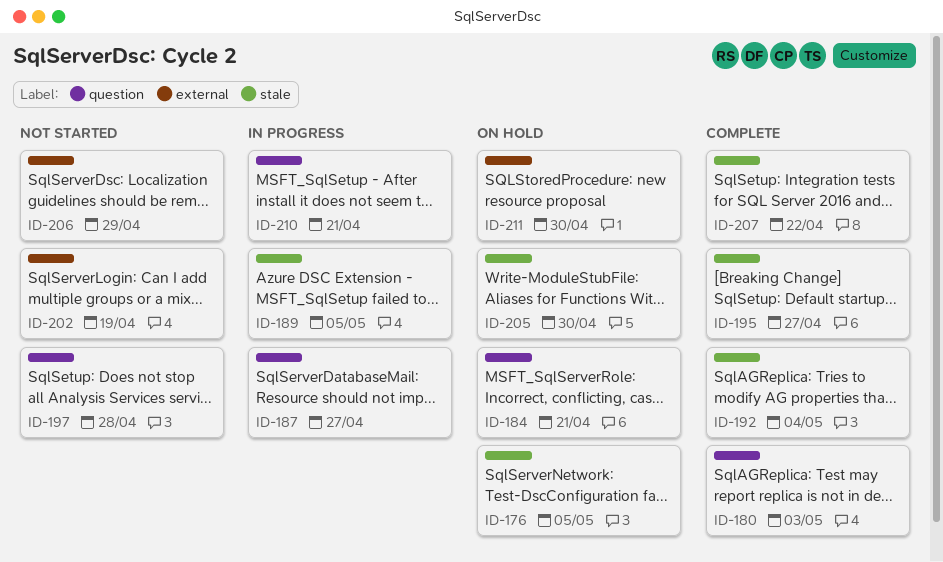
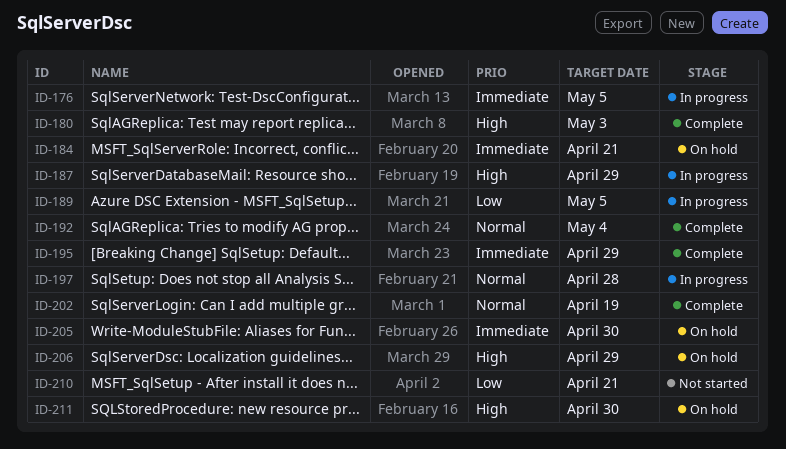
ID-176, status: On hold -> In progress
ID-187, due: Apr 27 -> Apr 29
ID-195, due: Apr 27 -> Apr 29
ID-197, status: Not started -> In progress
ID-202, status: Not started -> Complete
ID-206, status: Not started -> On hold
ID-207: present -> none
ID-210, status: In progress -> Not started

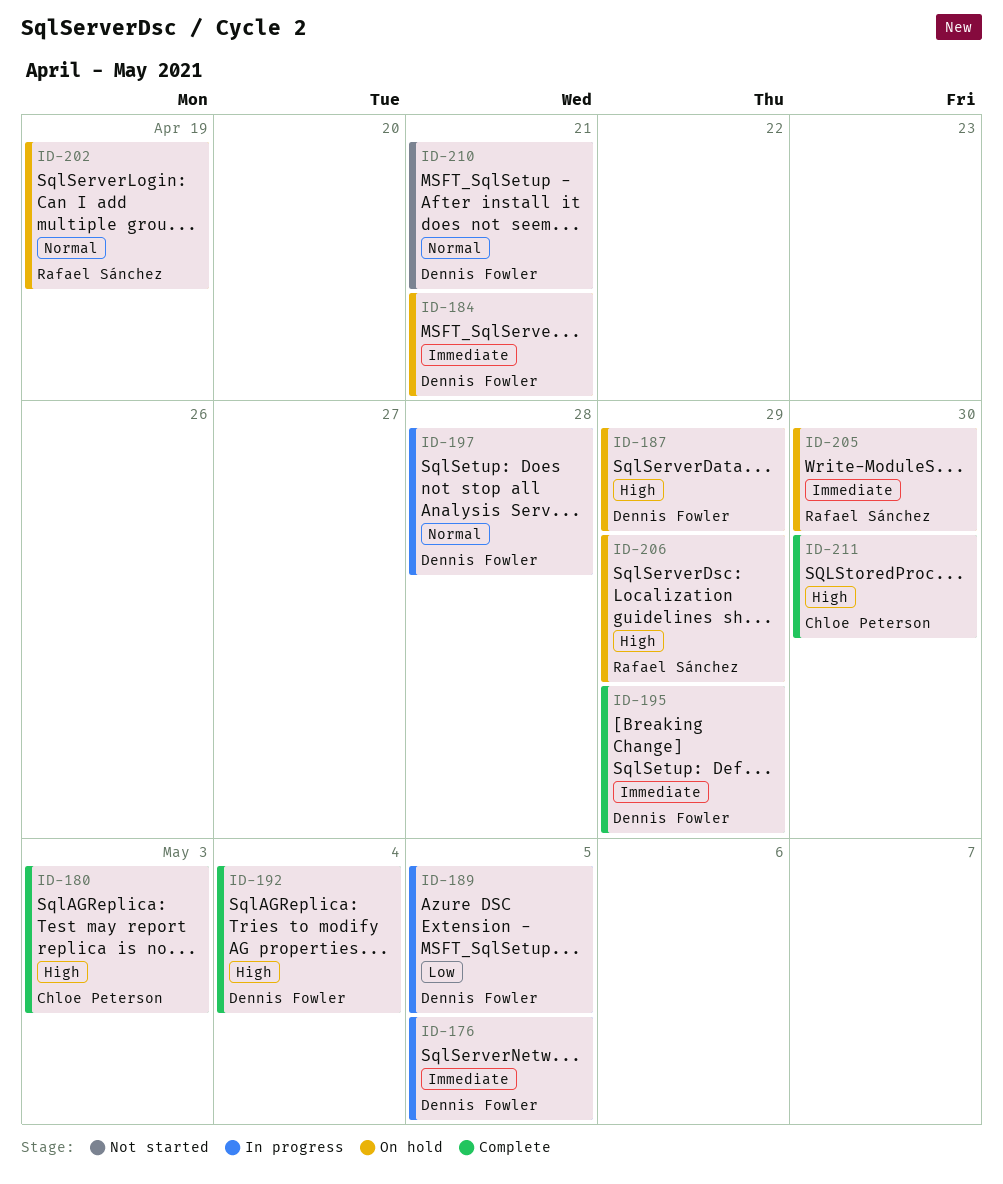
ID-187, status: In progress -> On hold
ID-192, priority: Normal -> High
ID-202, status: Complete -> On hold
ID-210, priority: Low -> Normal
ID-211, status: On hold -> Complete

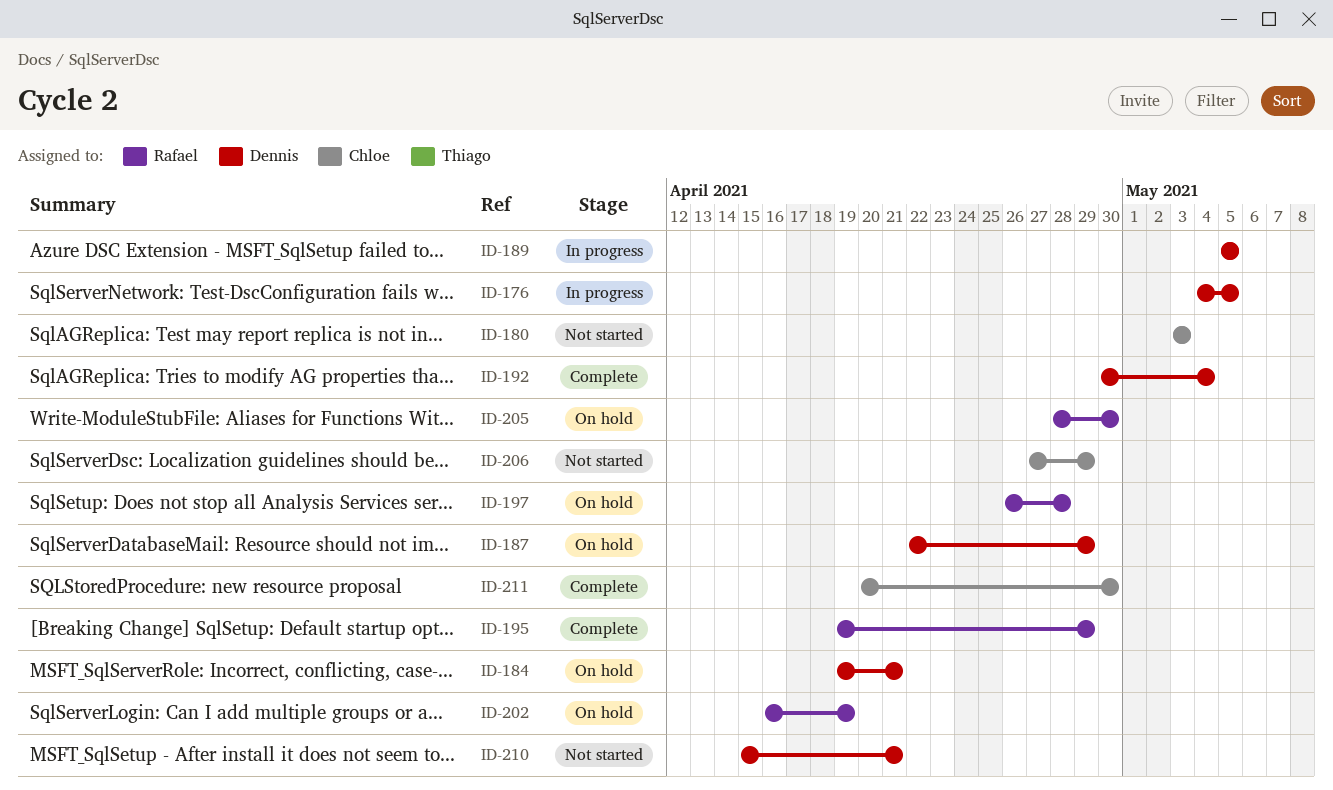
ID-180, status: Complete -> Not started
ID-195, owner: Dennis Fowler -> Rafael Sánchez
ID-197, status: In progress -> On hold
ID-197, owner: Dennis Fowler -> Rafael Sánchez
ID-206, status: On hold -> Not started
ID-206, owner: Rafael Sánchez -> Chloe Peterson

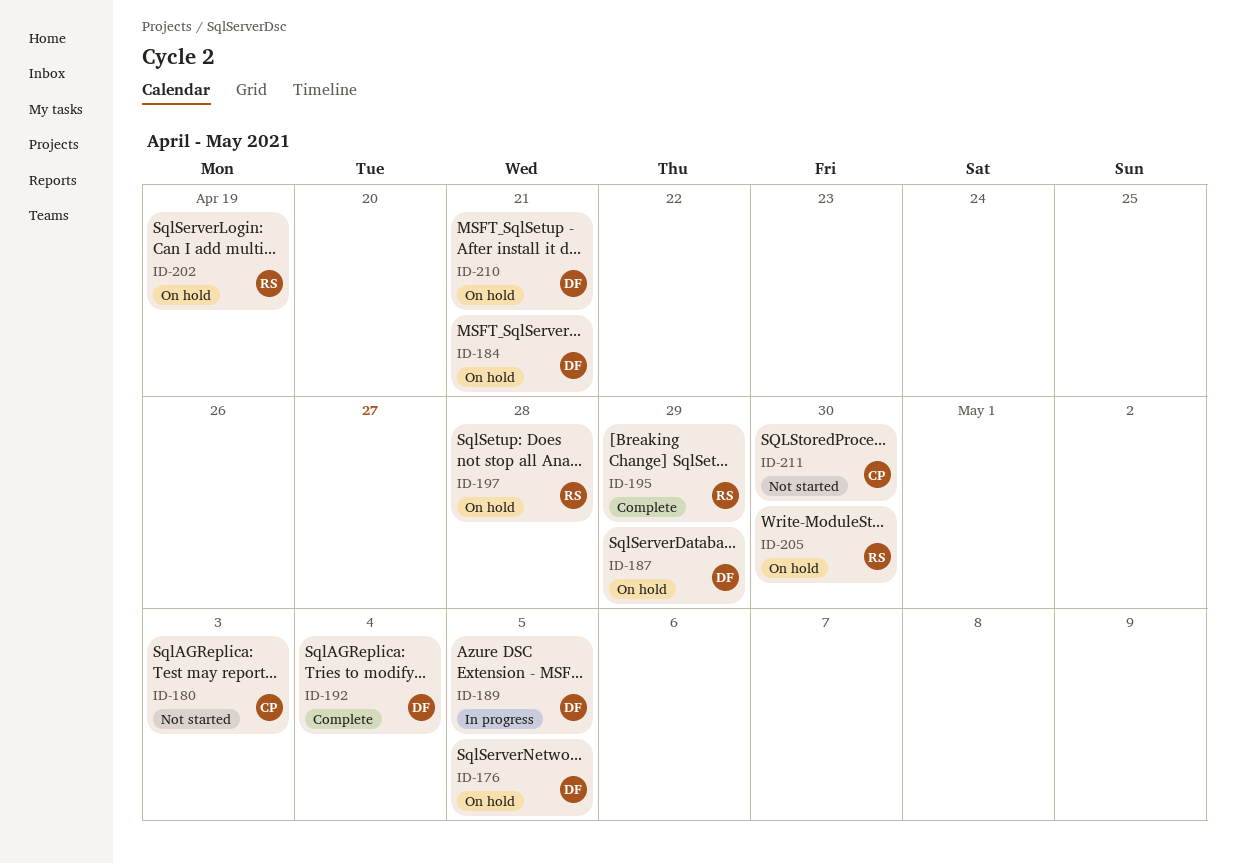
ID-176, status: In progress -> On hold
ID-206: present -> none
ID-210, status: Not started -> On hold
ID-211, status: Complete -> Not started

